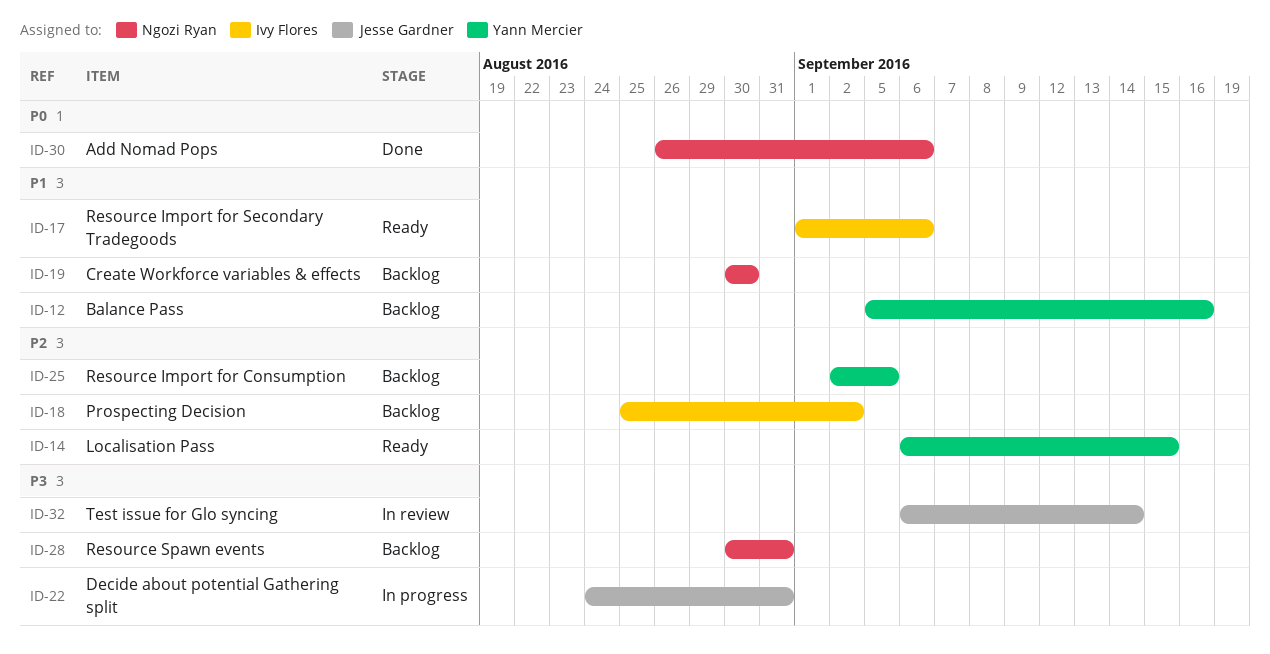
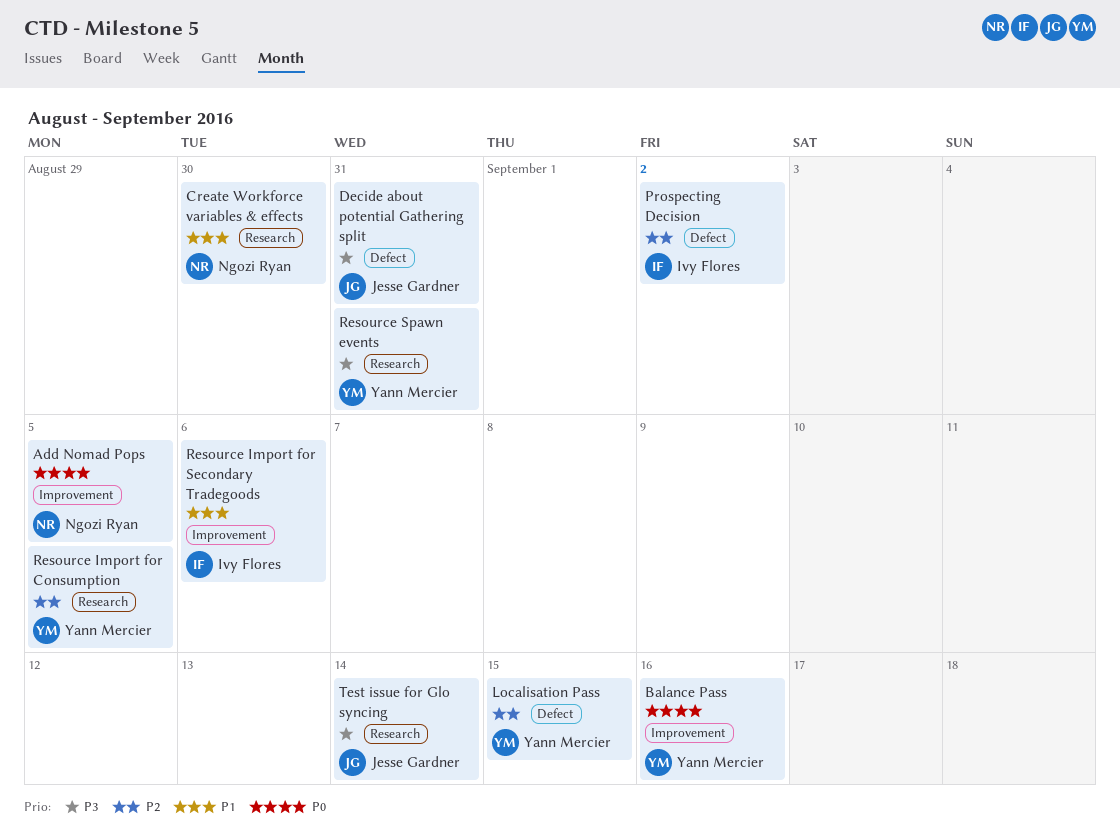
Add Nomad Pops, due: Sep 6 -> Sep 5
Balance Pass, priority: P1 -> P0
Resource Spawn events, owner: Ngozi Ryan -> Yann Mercier

